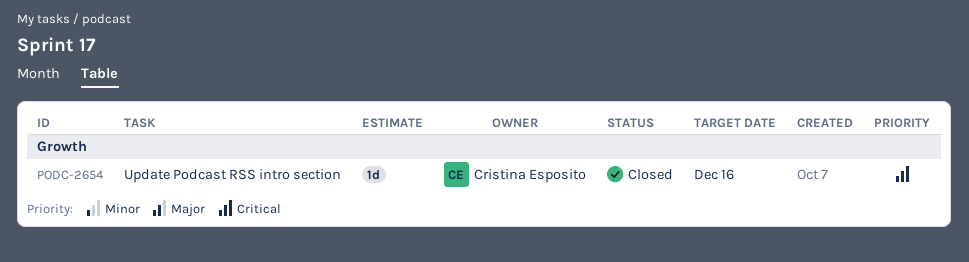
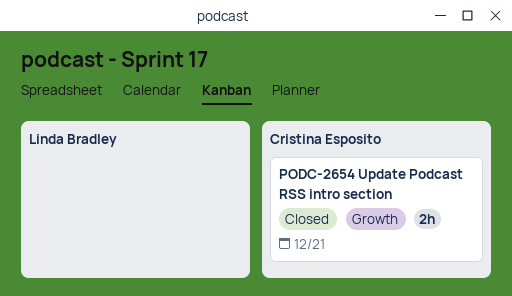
PODC-2654, estimate: 1d -> 2h
PODC-2654, due: Dec 16 -> Dec 21

